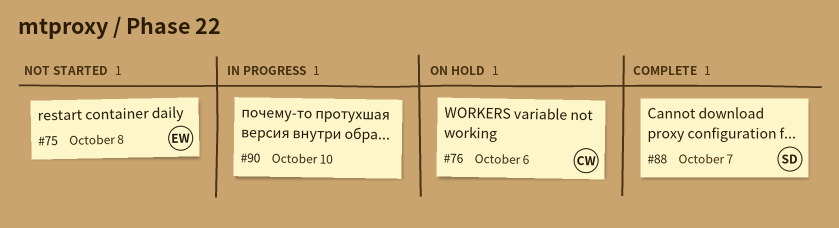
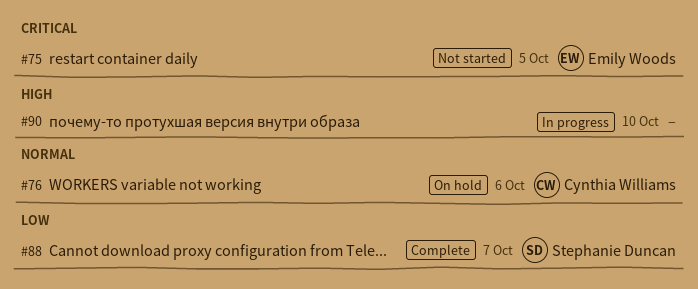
#75, due: Oct 8 -> Oct 5

